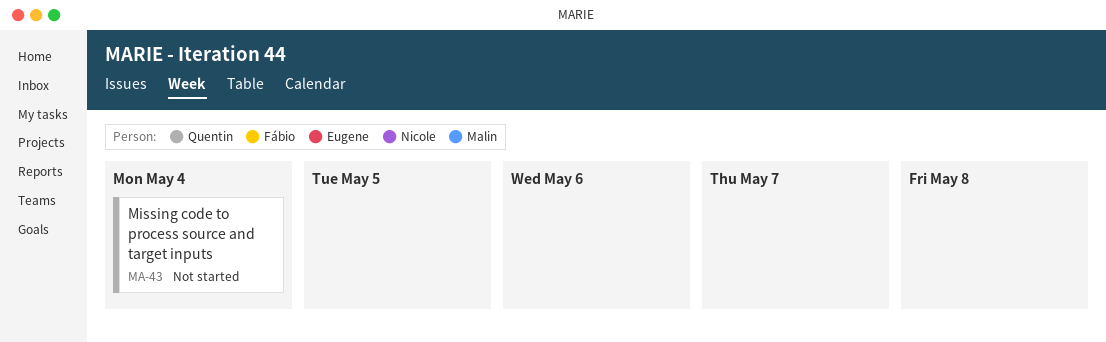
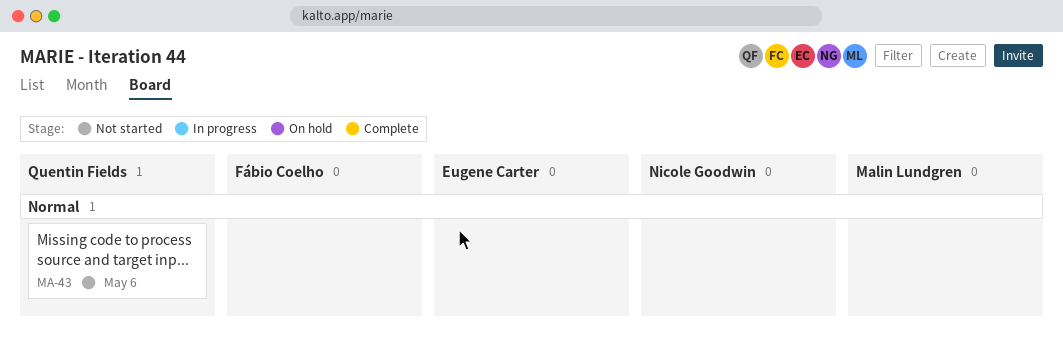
MA-43, due: May 4 -> May 6

